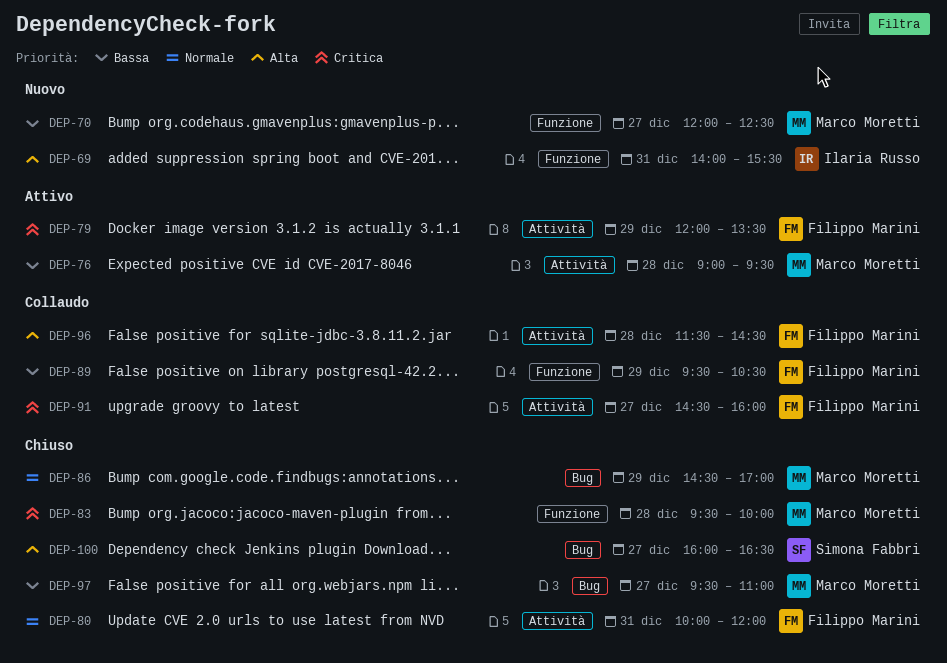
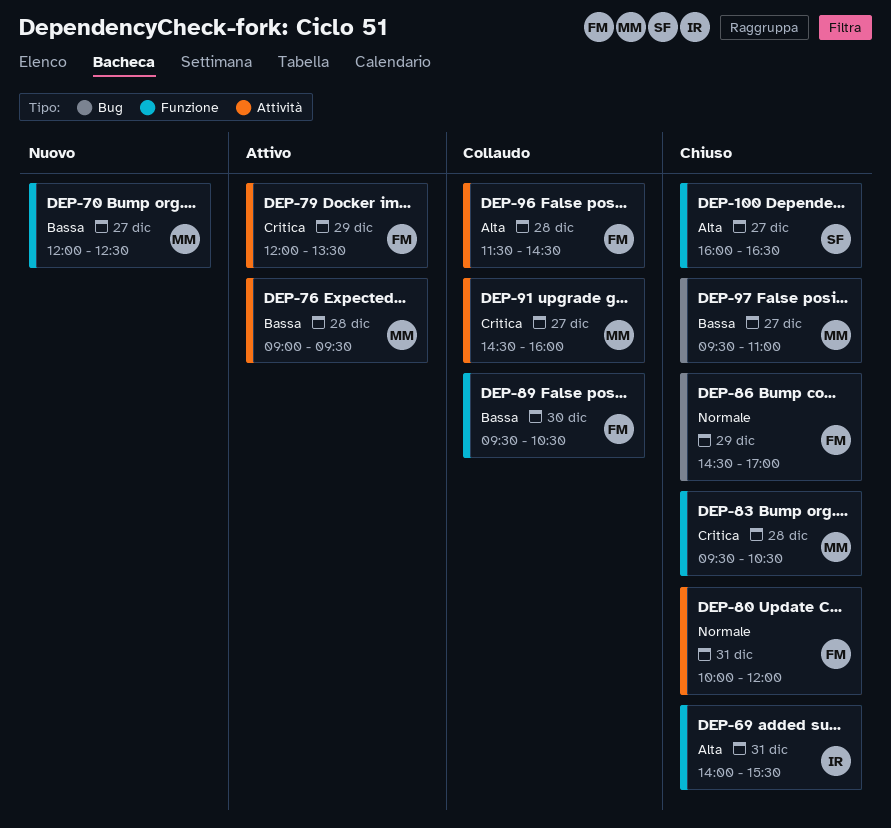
DEP-69, status: Nuovo -> Chiuso
DEP-83, ends: 10:00 -> 10:30
DEP-86, owner: Marco Moretti -> Filippo Marini
DEP-89, day: Dec 29 -> Dec 30
DEP-91, owner: Filippo Marini -> Marco Moretti
DEP-100, label: Bug -> Funzione

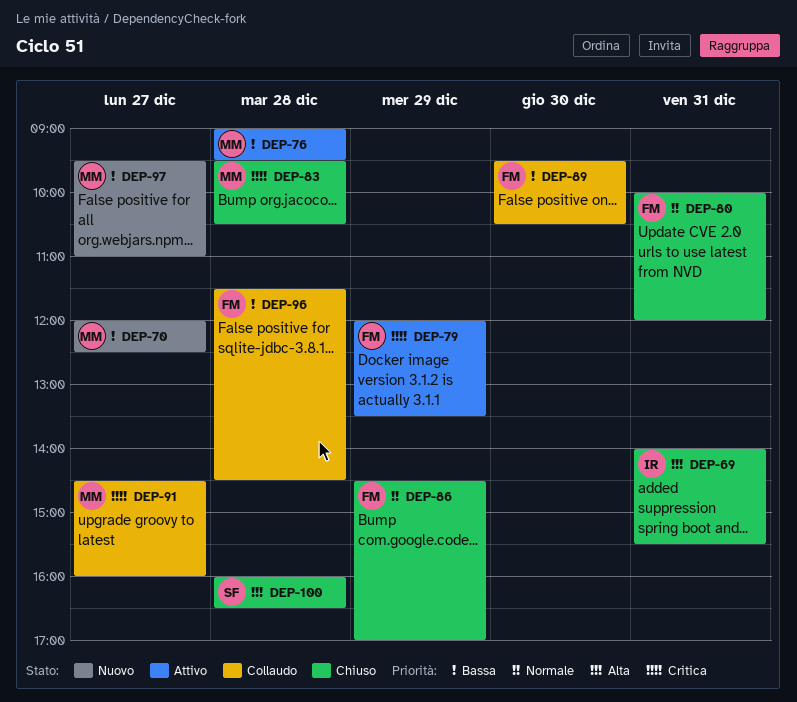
DEP-96, priority: Alta -> Bassa
DEP-97, status: Chiuso -> Nuovo
DEP-100, day: Dec 27 -> Dec 28

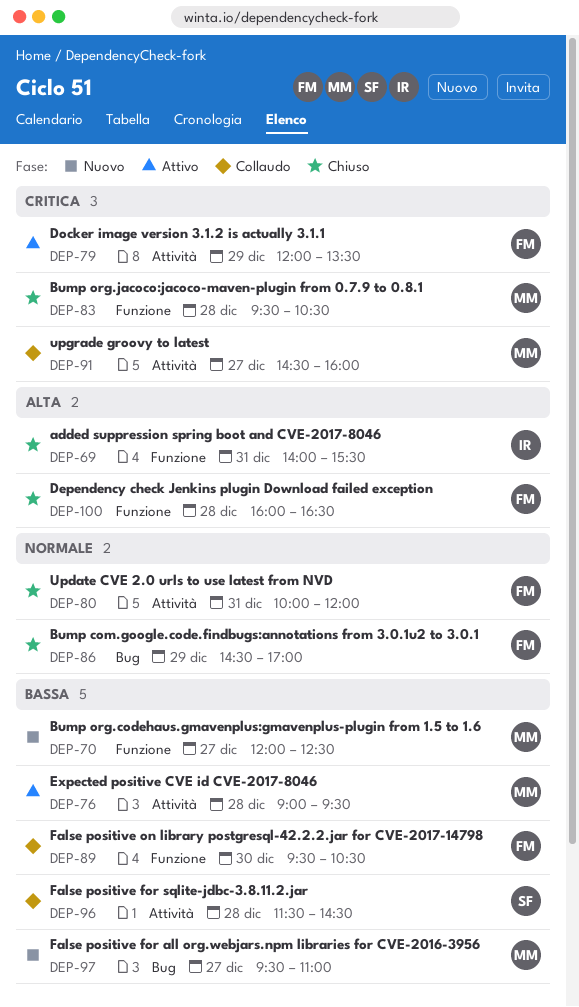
DEP-96, owner: FM -> SF
DEP-100, owner: SF -> FM

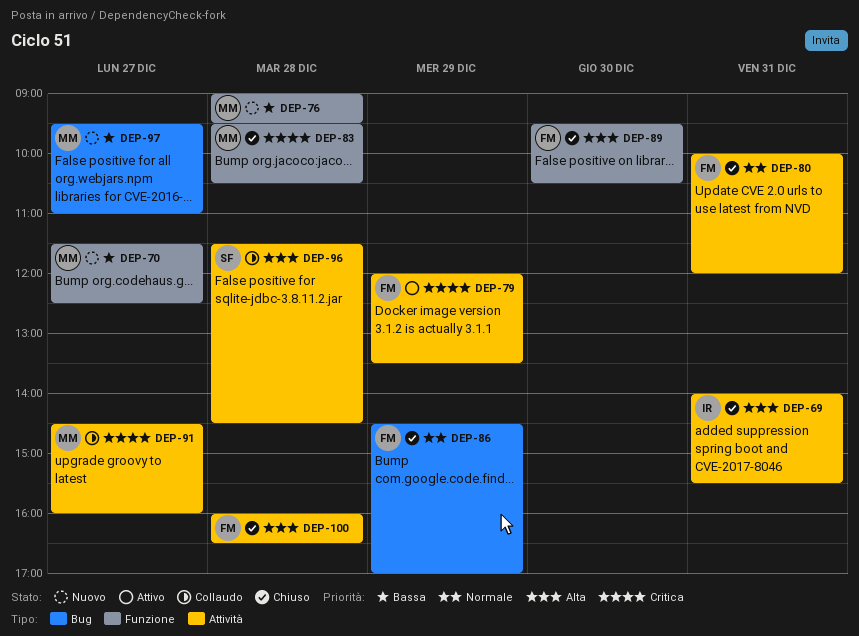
DEP-69, label: Funzione -> Attività
DEP-70, begins: 12:00 -> 11:30
DEP-76, status: Attivo -> Nuovo
DEP-76, label: Attività -> Funzione
DEP-89, status: Collaudo -> Chiuso
DEP-89, priority: Bassa -> Alta
DEP-96, priority: Bassa -> Alta
DEP-100, label: Funzione -> Attività

